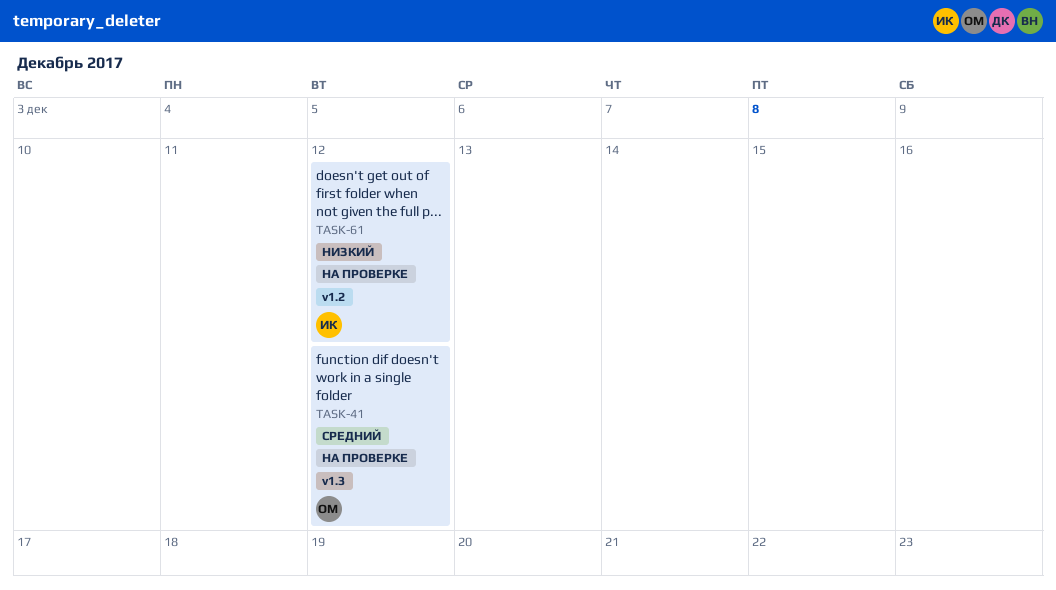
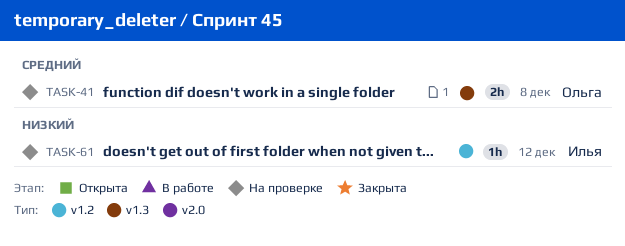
TASK-41, due: Dec 12 -> Dec 8

